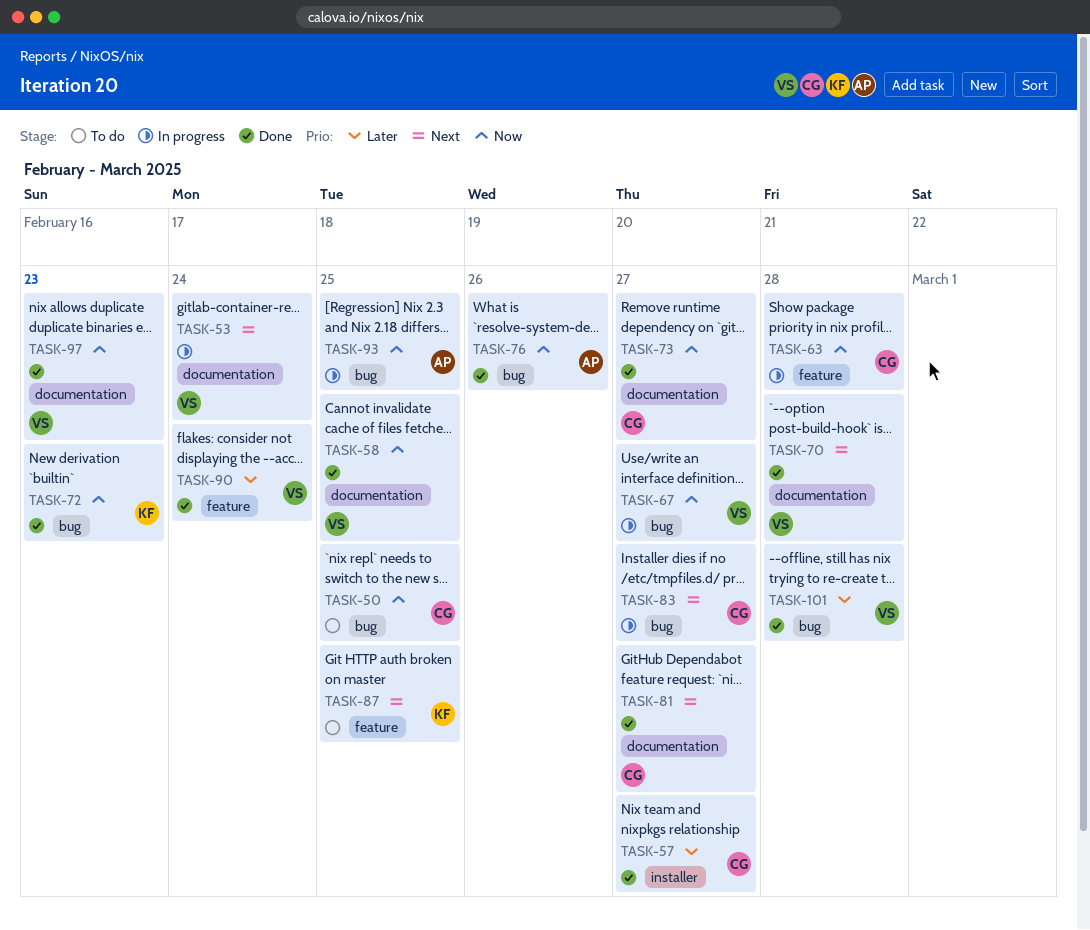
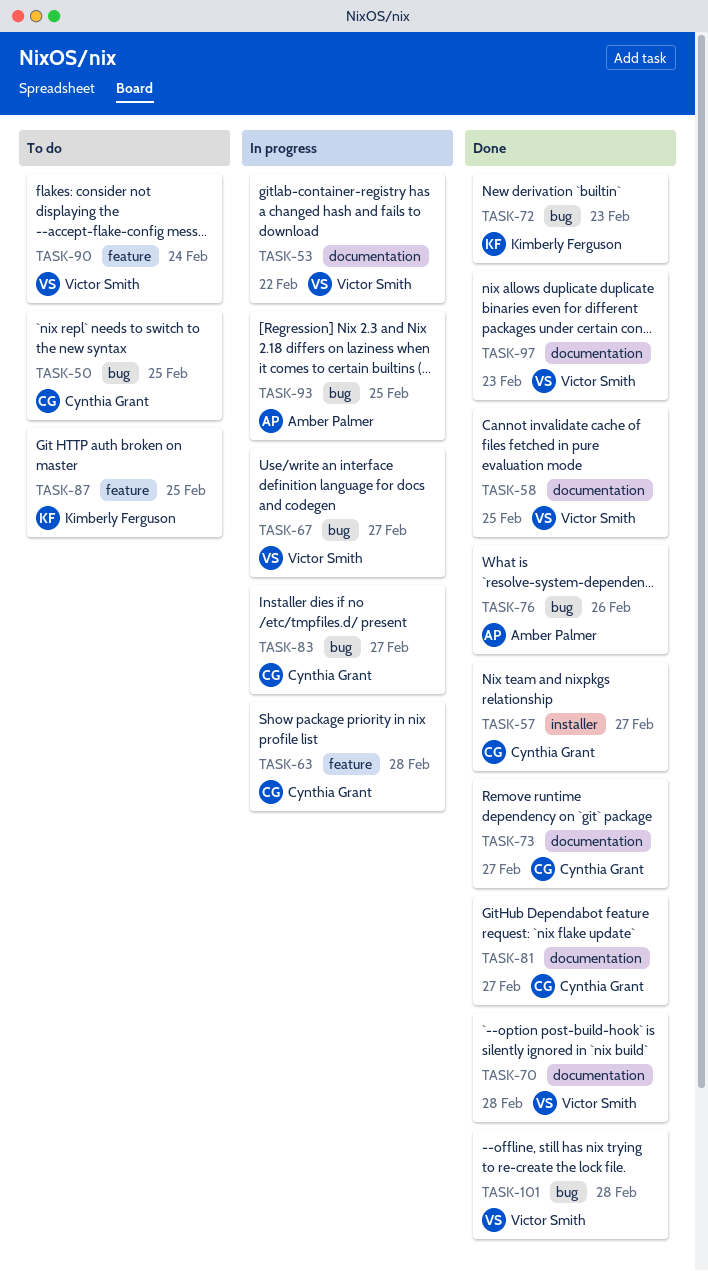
TASK-53, due: Feb 24 -> Feb 22
TASK-90, status: Done -> To do

